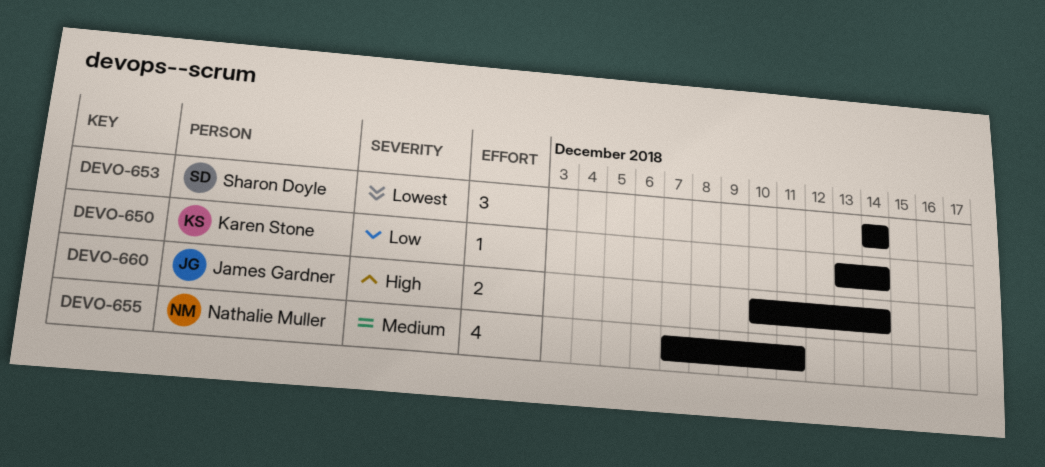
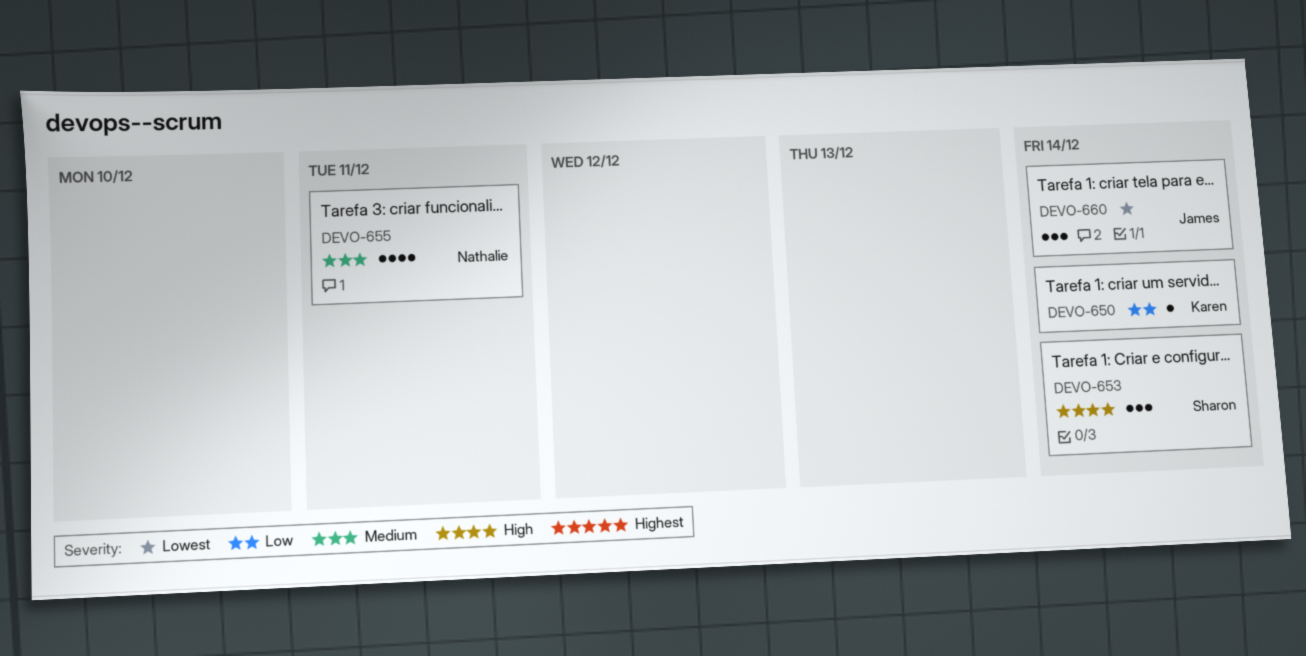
DEVO-653, priority: Lowest -> High
DEVO-660, priority: High -> Lowest
DEVO-660, estimate: 2 -> 3

